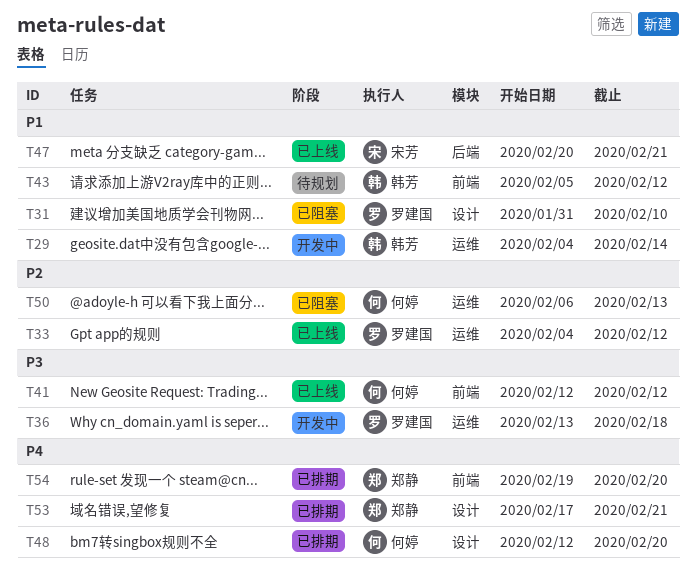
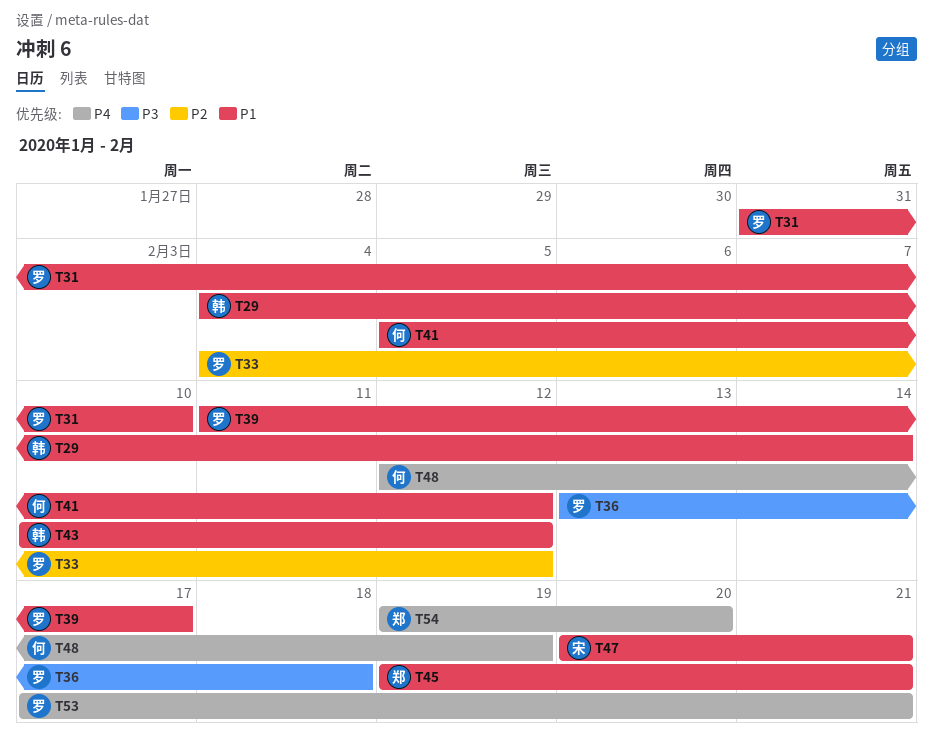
T39: none -> present
T41, priority: P3 -> P1
T41, start: Feb 12 -> Feb 5
T43, start: Feb 5 -> Feb 10
T45: none -> present
T48, due: Feb 20 -> Feb 19
T50: present -> none
T53, owner: 郑静 -> 罗建国

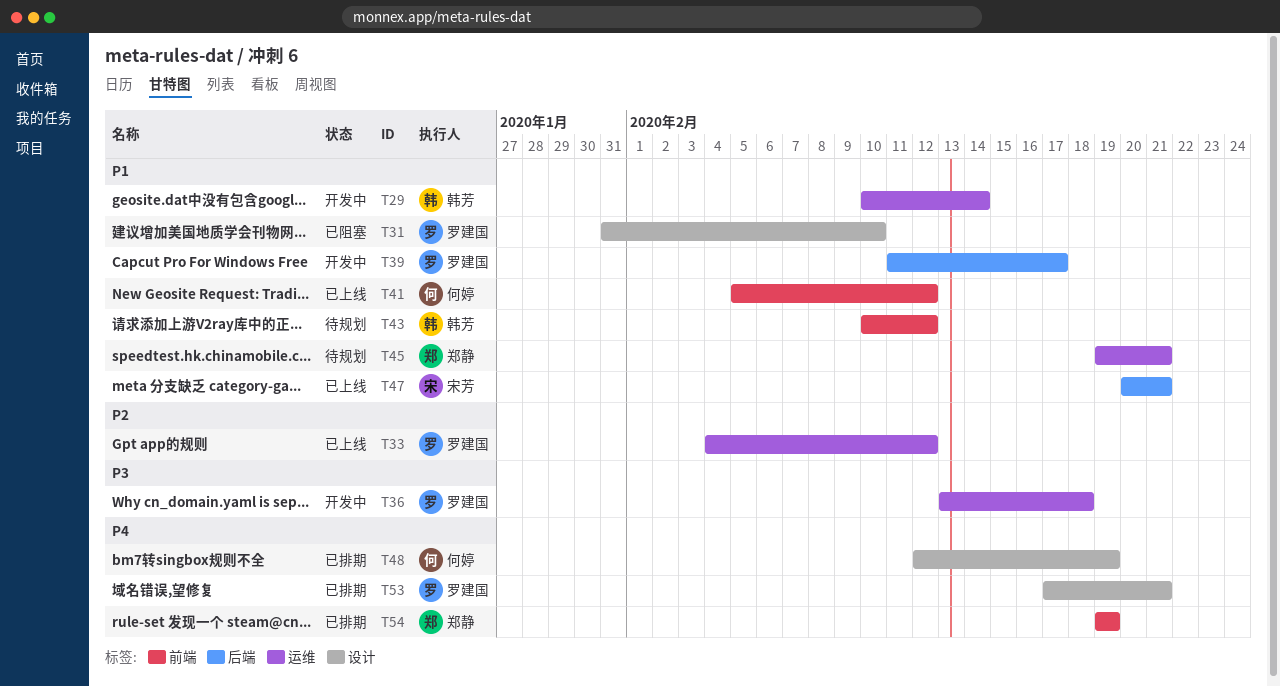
T29, start: Feb 4 -> Feb 10
T54, due: Feb 20 -> Feb 19

